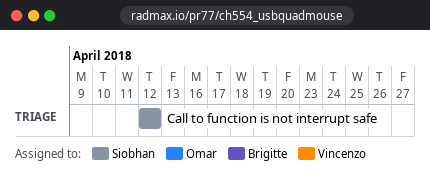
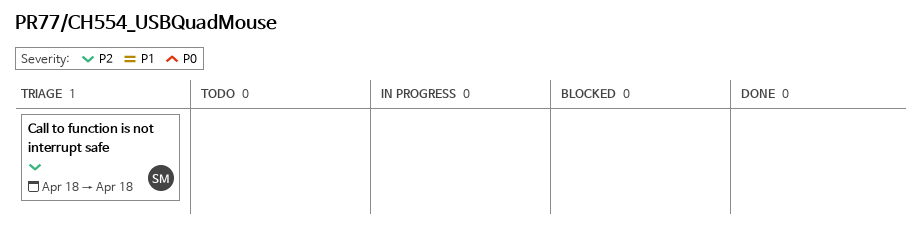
Call to function is not interrupt safe, start: Apr 12 -> Apr 18
Call to function is not interrupt safe, due: Apr 12 -> Apr 18

